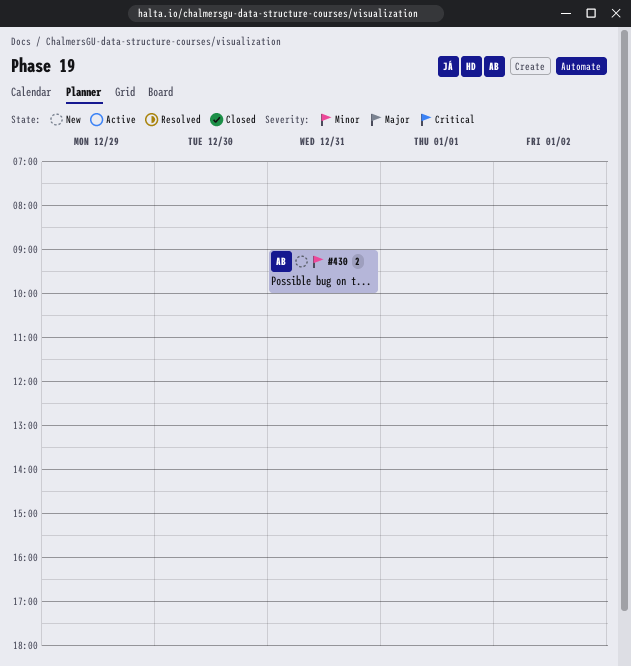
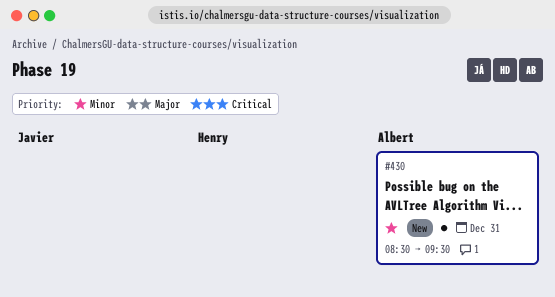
#430, estimate: 2 -> 1
#430, begins: 09:00 -> 08:30
#430, ends: 10:00 -> 09:30

